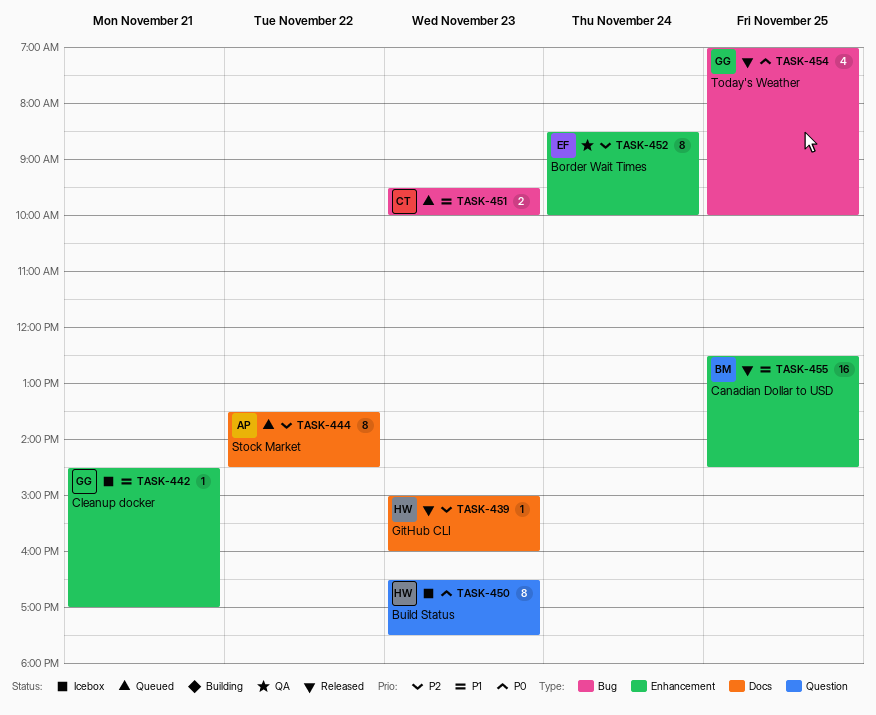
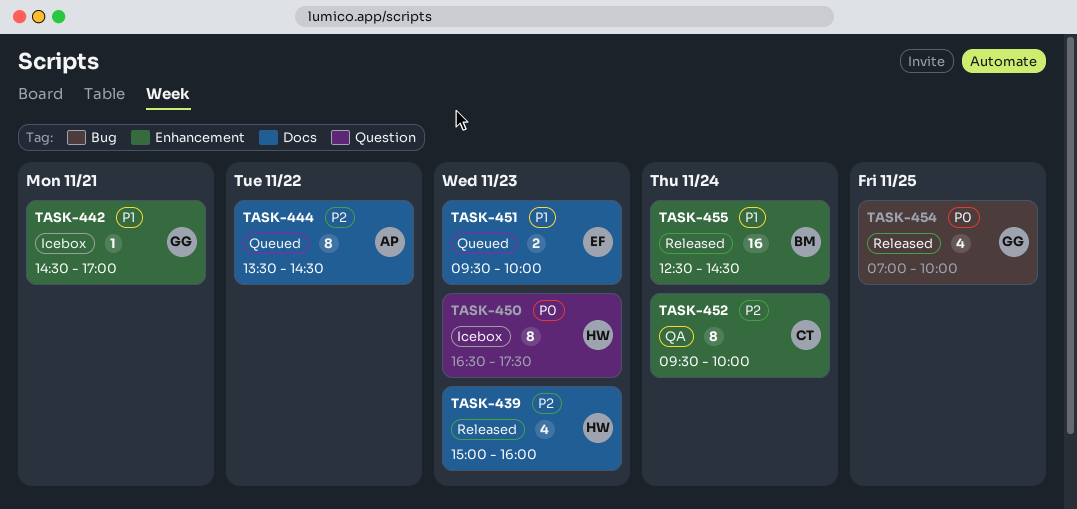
TASK-439, estimate: 1 -> 4
TASK-451, owner: CT -> EF
TASK-451, label: Bug -> Docs
TASK-452, owner: EF -> CT
TASK-452, begins: 08:30 -> 09:30
TASK-455, day: Nov 25 -> Nov 24

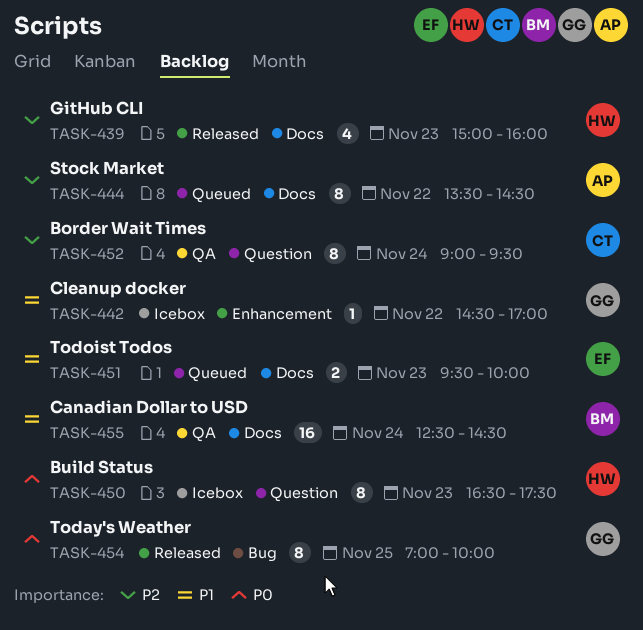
TASK-442, day: Nov 21 -> Nov 22
TASK-452, label: Enhancement -> Question
TASK-452, begins: 09:30 -> 09:00
TASK-452, ends: 10:00 -> 09:30
TASK-454, estimate: 4 -> 8
TASK-455, status: Released -> QA
TASK-455, label: Enhancement -> Docs

